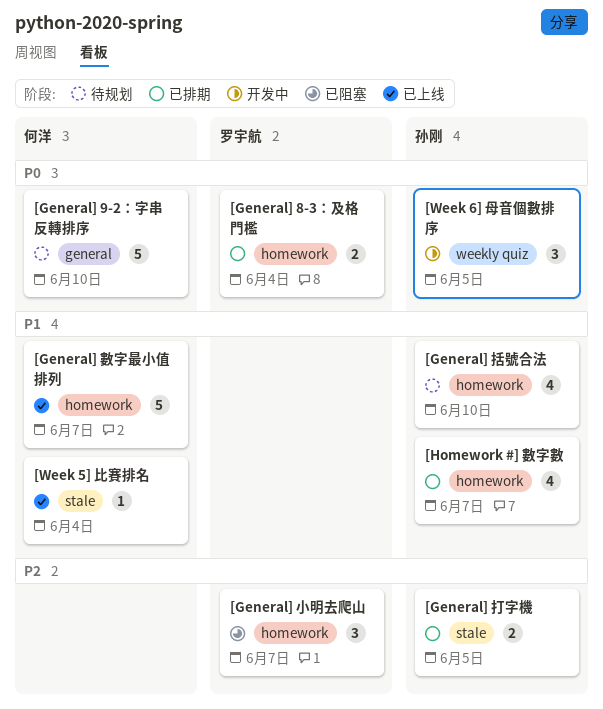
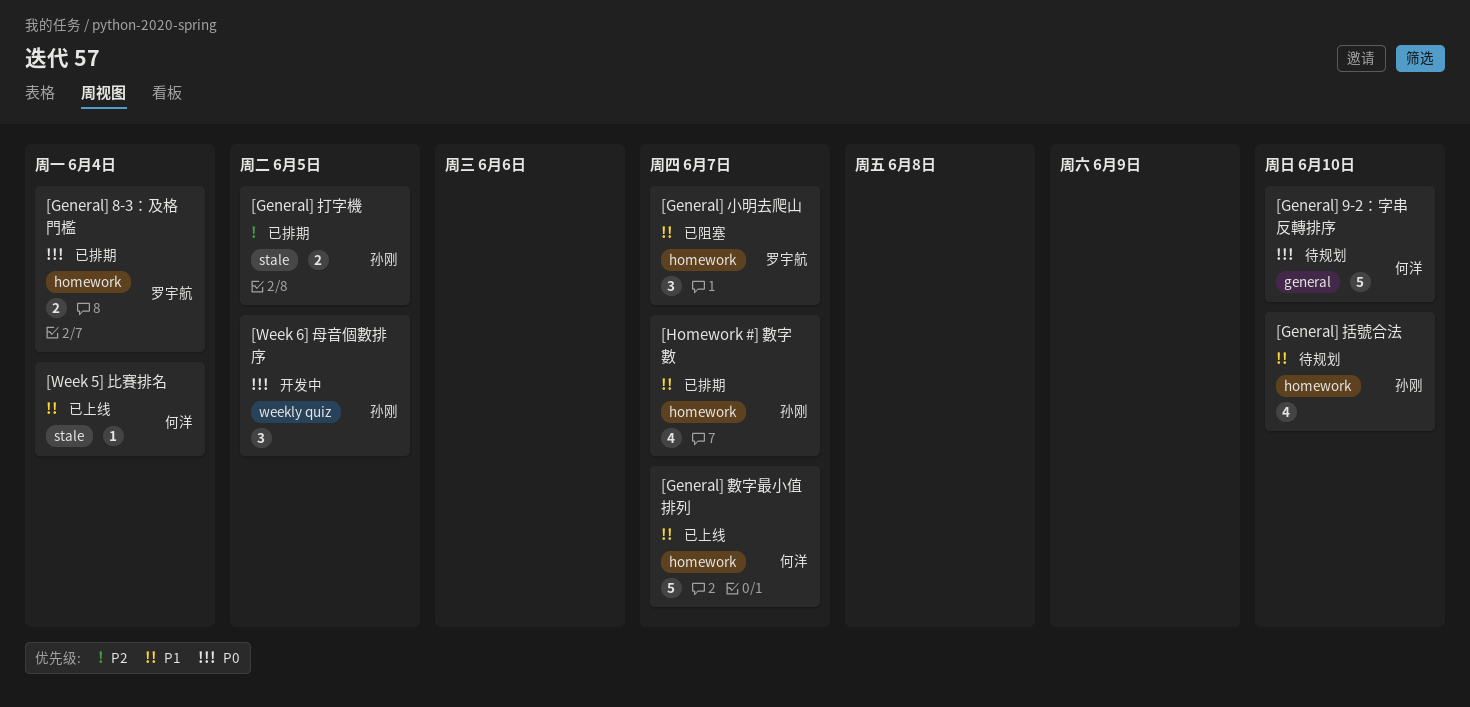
[General] 小明去爬山, priority: P2 -> P1

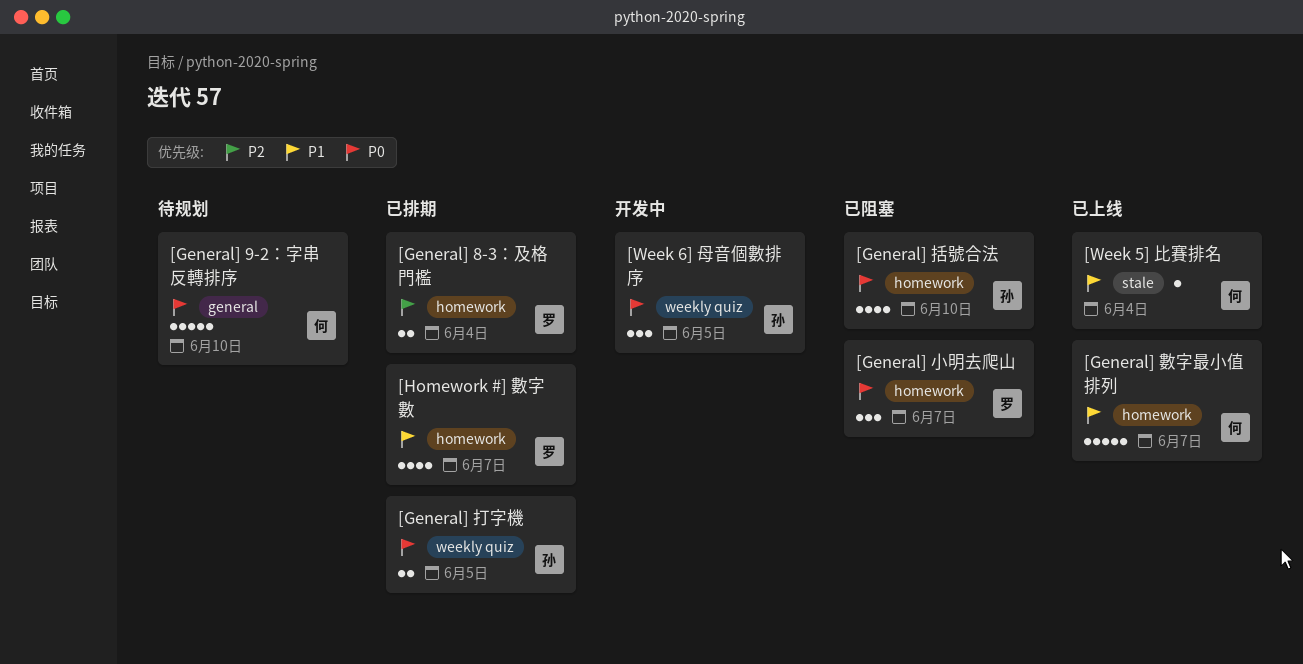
[General] 8-3：及格門檻, priority: P0 -> P2
[General] 小明去爬山, priority: P1 -> P0
[General] 打字機, priority: P2 -> P0
[General] 打字機, label: stale -> weekly quiz
[General] 括號合法, status: 待规划 -> 已阻塞
[General] 括號合法, priority: P1 -> P0
[Homework #] 數字數, owner: 孙刚 -> 罗宇航

